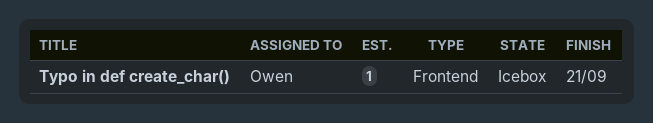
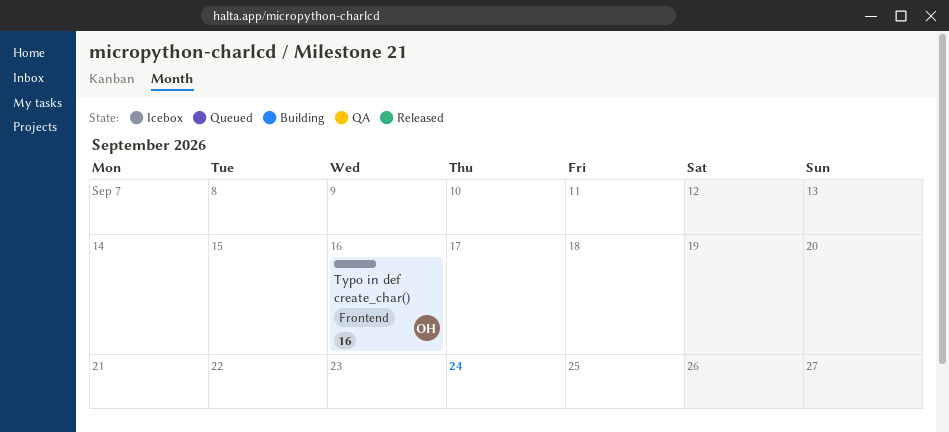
Typo in def create_char(), estimate: 1 -> 16
Typo in def create_char(), due: Sep 21 -> Sep 16

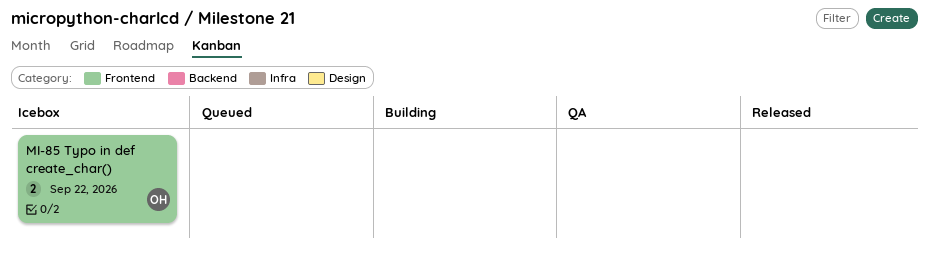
Typo in def create_char(), estimate: 16 -> 2
Typo in def create_char(), due: Sep 16 -> Sep 22

